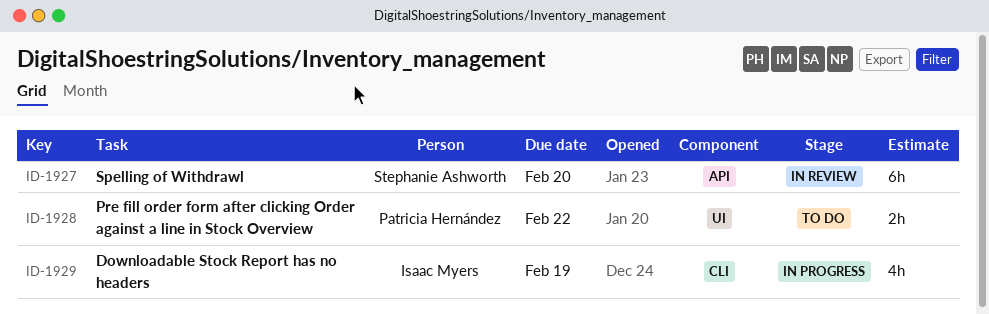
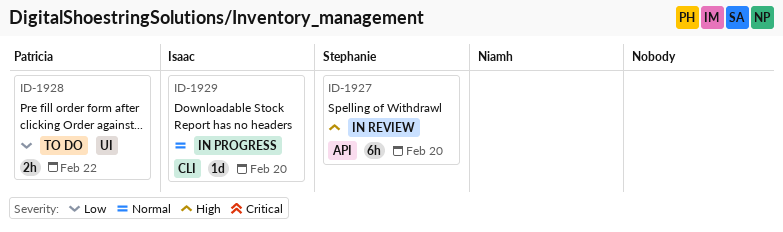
ID-1929, estimate: 4h -> 1d
ID-1929, due: Feb 19 -> Feb 20

